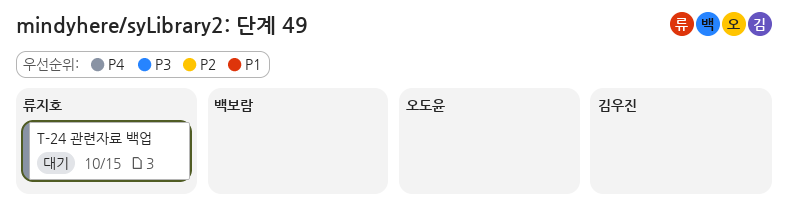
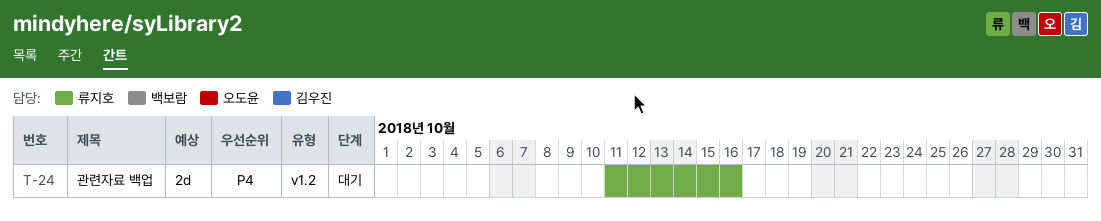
T-24, due: Oct 15 -> Oct 16

